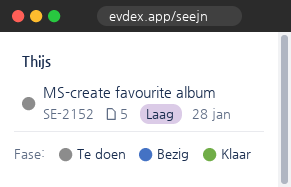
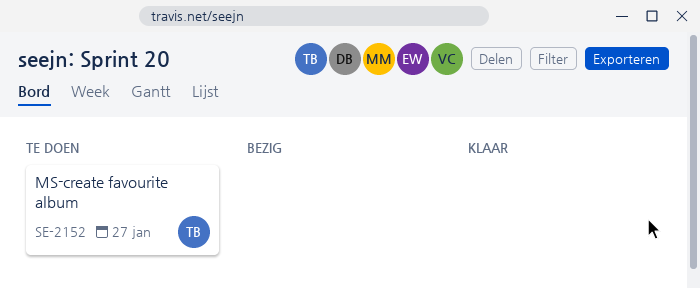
SE-2152, due: Jan 28 -> Jan 27

